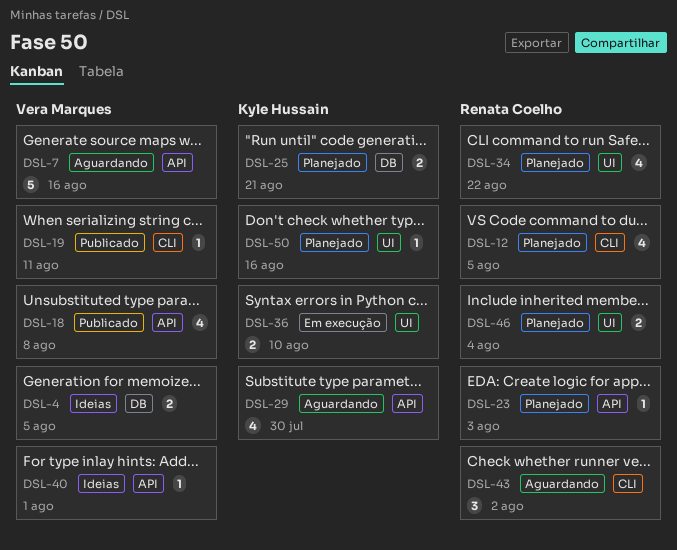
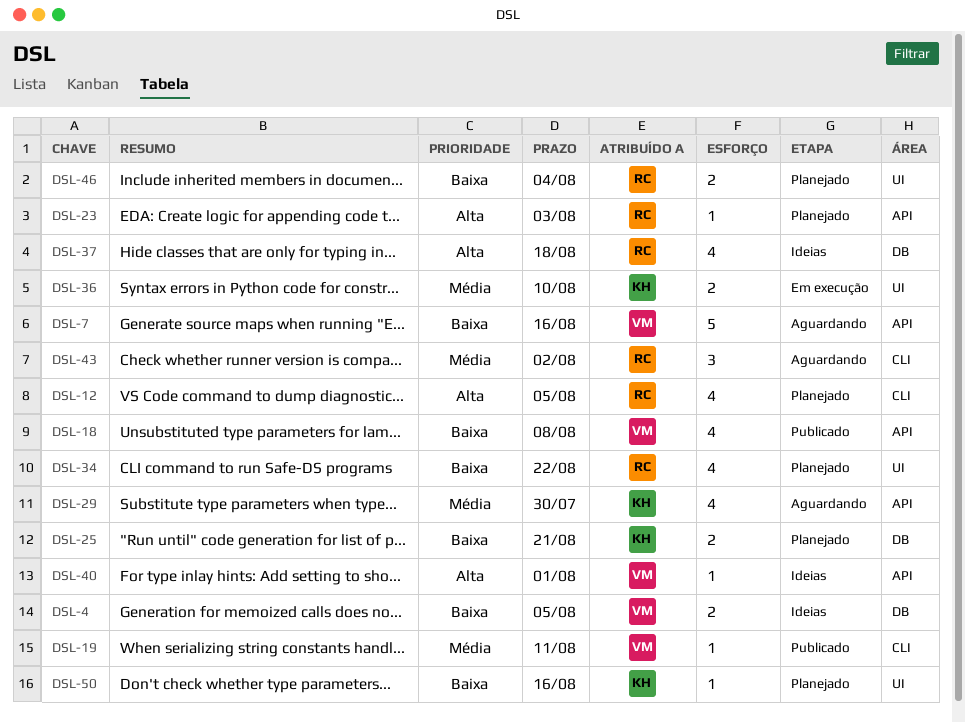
DSL-37: none -> present

